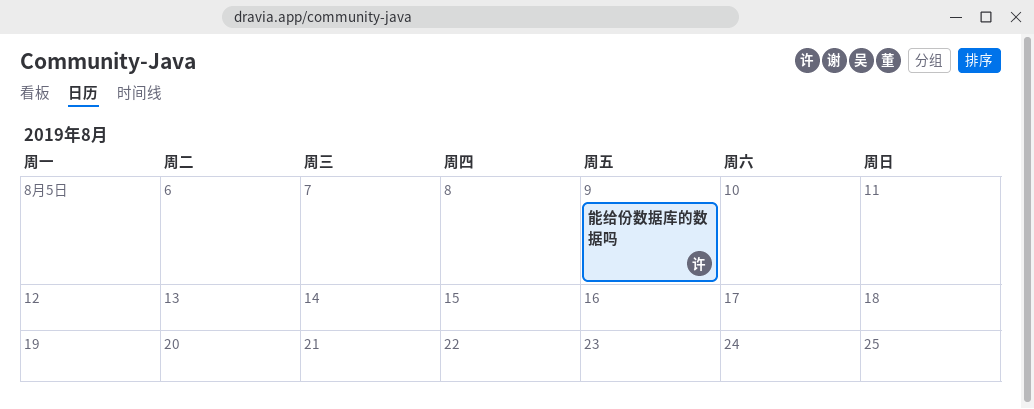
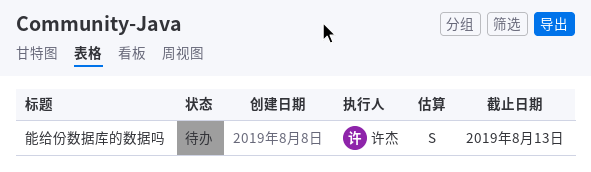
能给份数据库的数据吗, due: Aug 9 -> Aug 13

